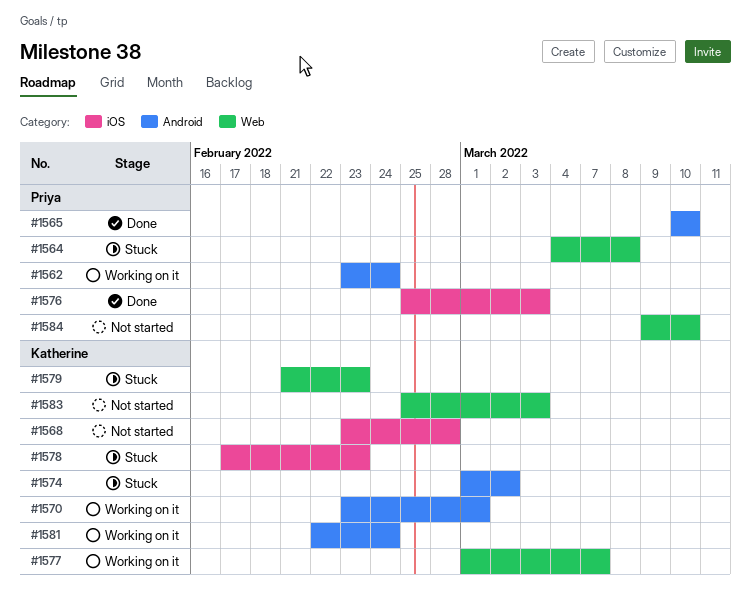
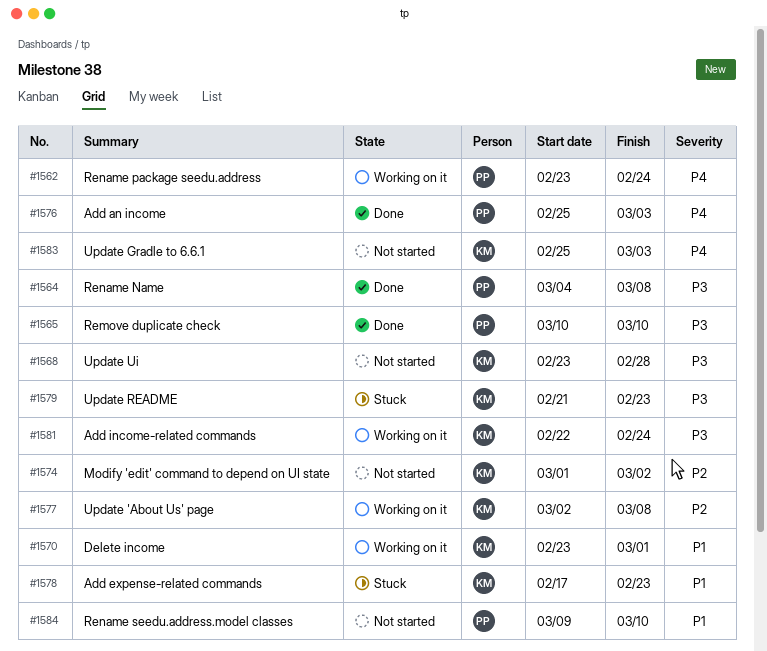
#1564, status: Stuck -> Done
#1574, status: Stuck -> Not started
#1577, start: Mar 1 -> Mar 2
#1577, due: Mar 7 -> Mar 8

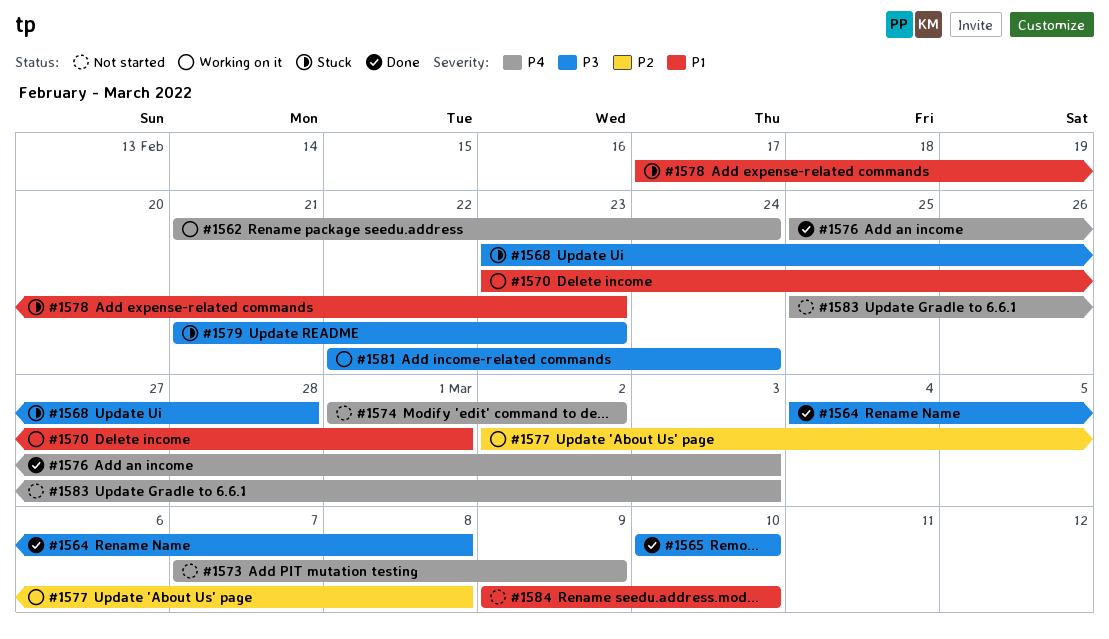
#1562, start: Feb 23 -> Feb 21
#1568, status: Not started -> Stuck
#1573: none -> present
#1574, priority: P2 -> P4

